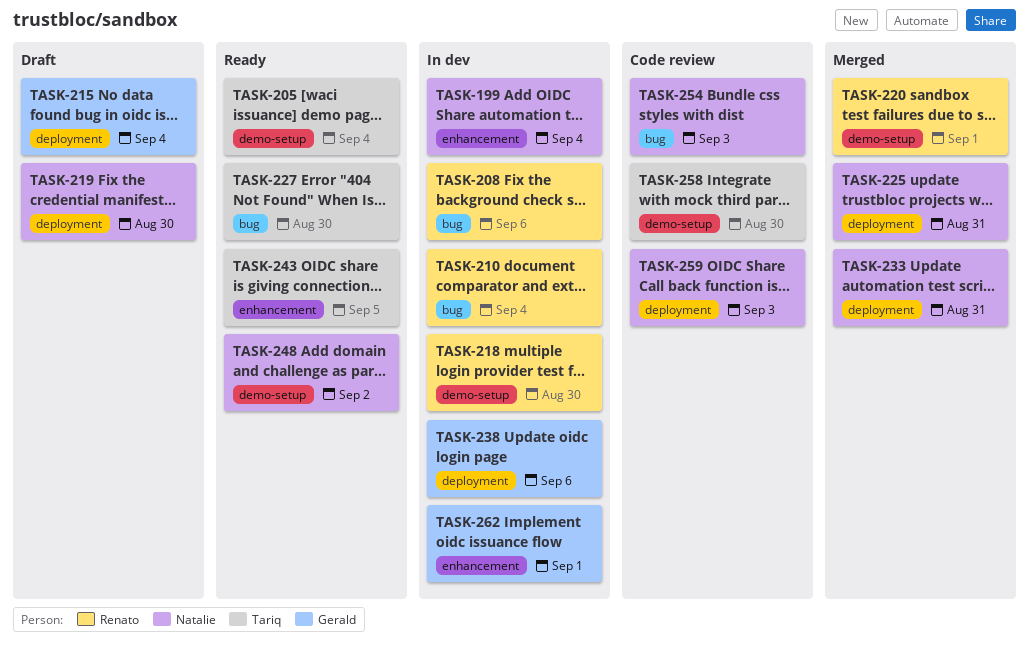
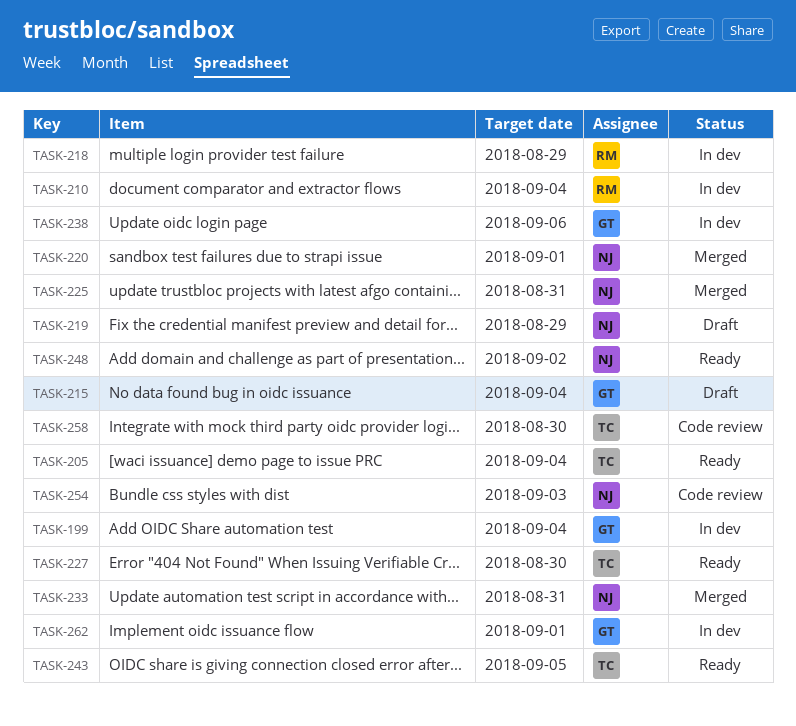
TASK-199, owner: Natalie -> Gerald
TASK-208: present -> none
TASK-218, due: Aug 30 -> Aug 29
TASK-219, due: Aug 30 -> Aug 29
TASK-220, owner: Renato -> Natalie
TASK-259: present -> none

